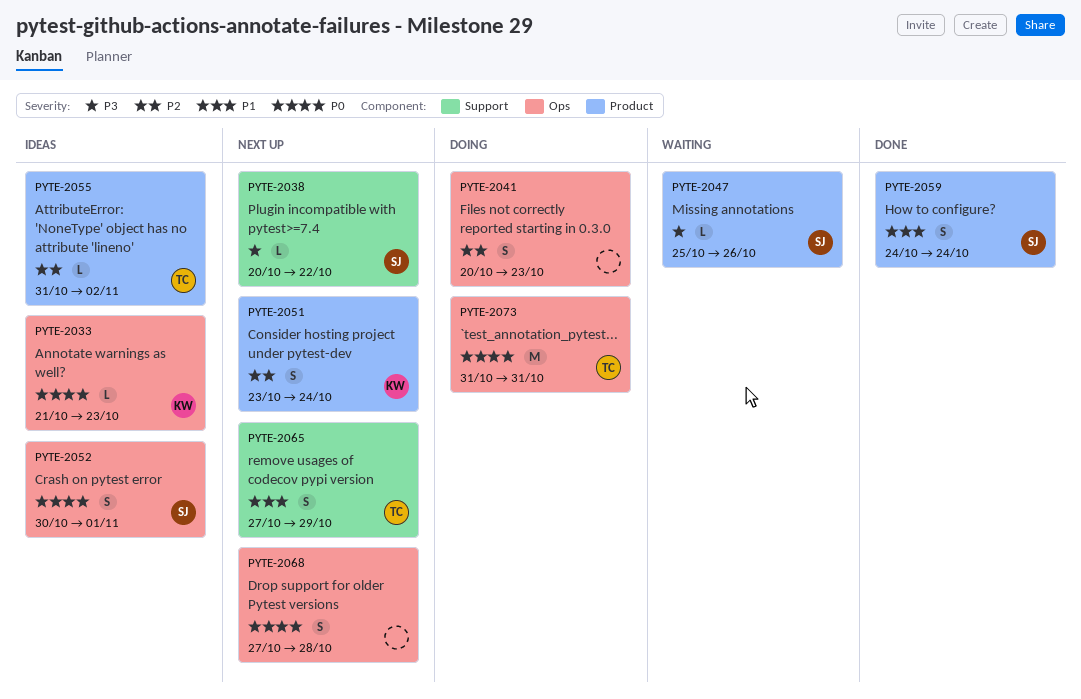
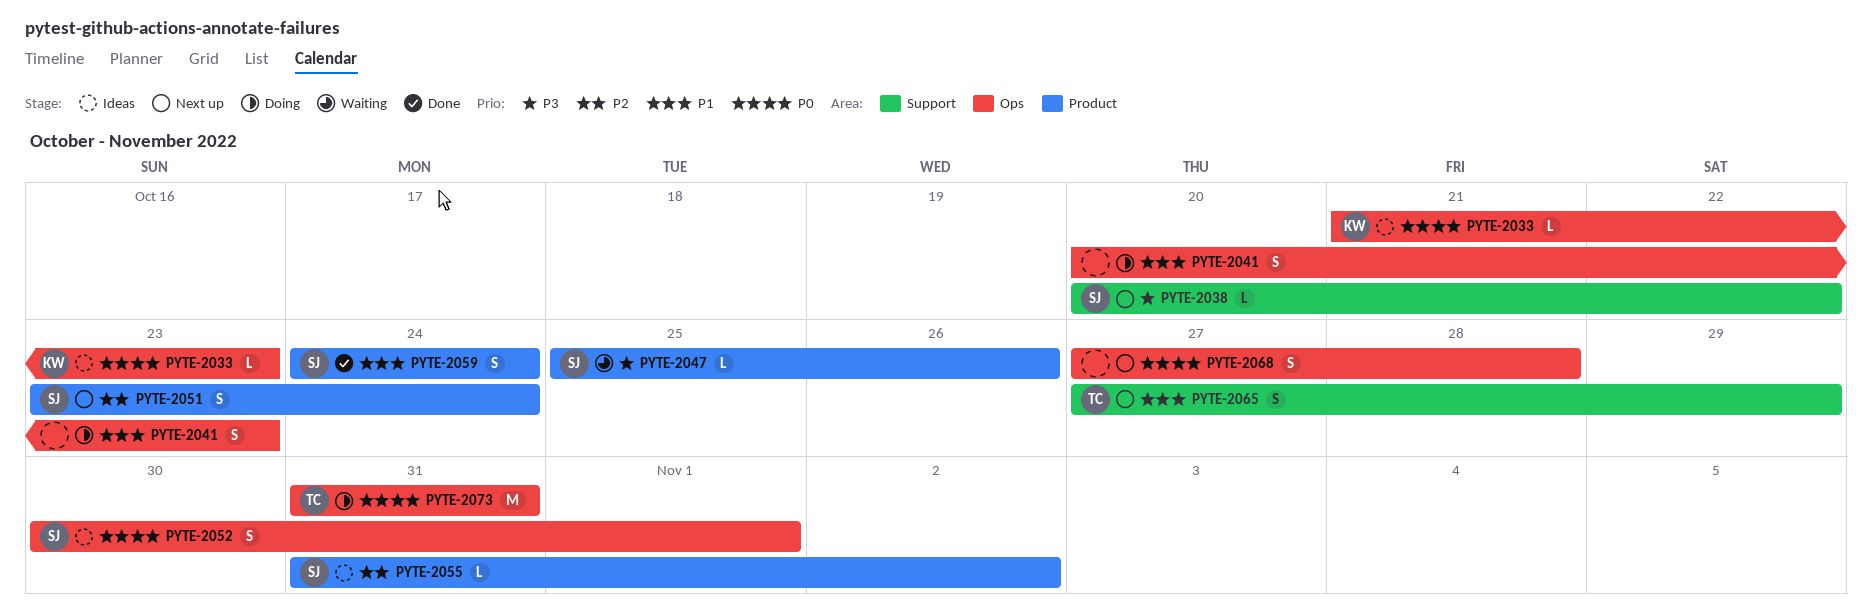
PYTE-2041, priority: P2 -> P1
PYTE-2051, owner: KW -> SJ
PYTE-2055, owner: TC -> SJ

